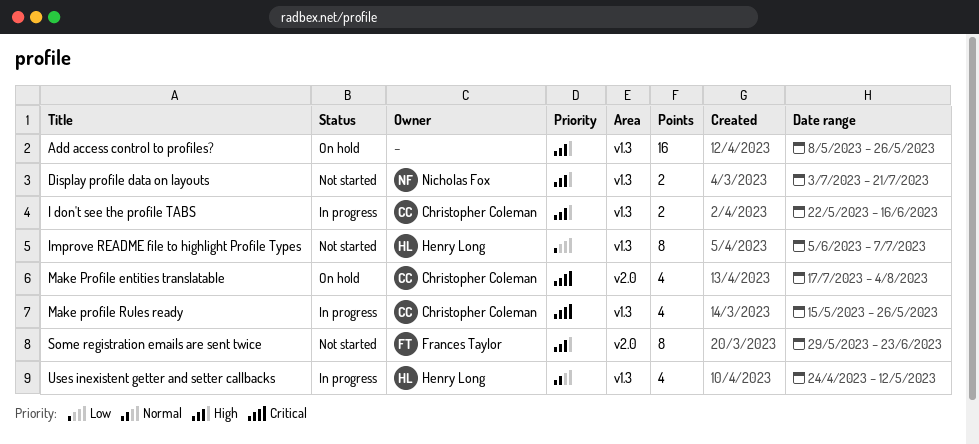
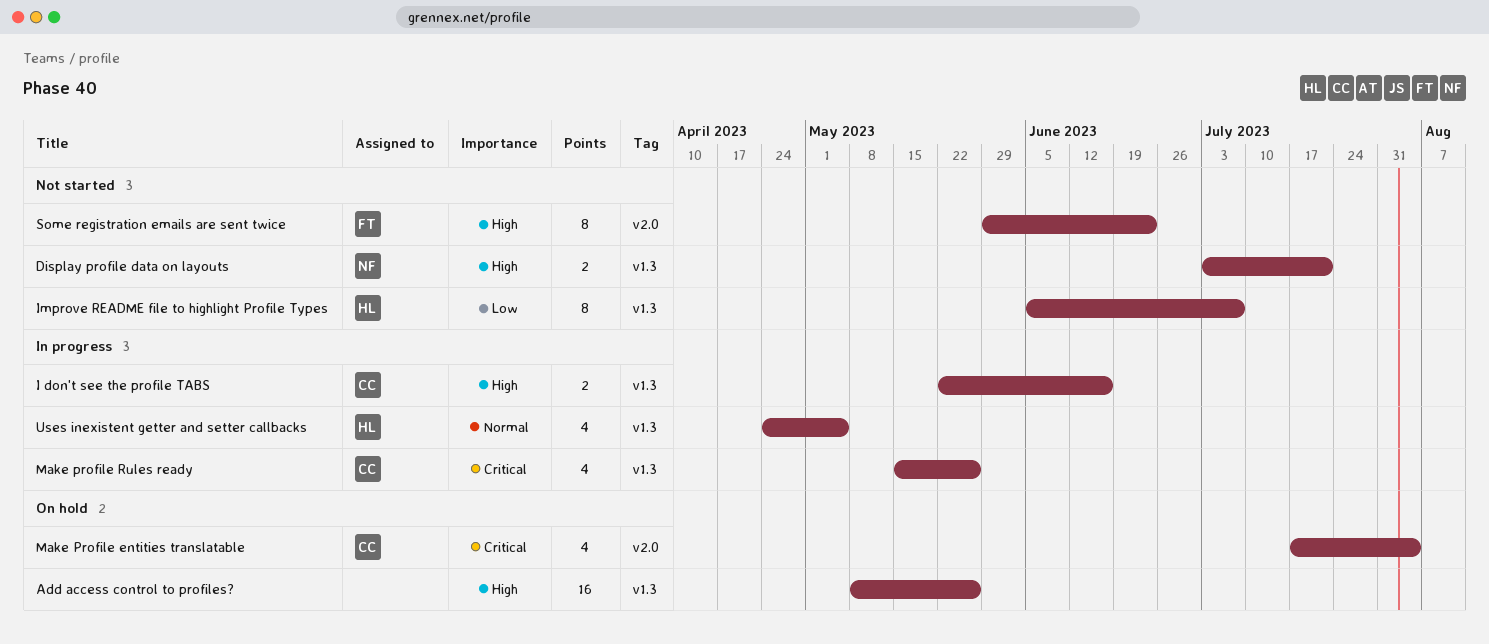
Uses inexistent getter and setter callbacks, due: May 12 -> May 5

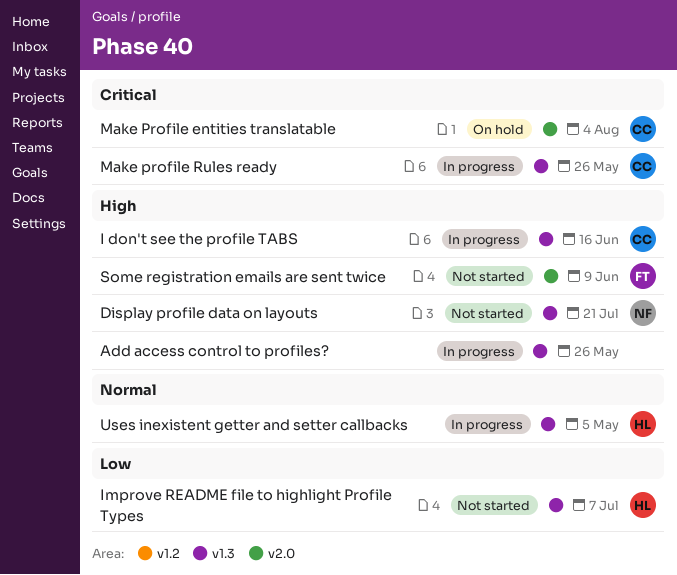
Add access control to profiles?, status: On hold -> In progress
Some registration emails are sent twice, due: Jun 23 -> Jun 9

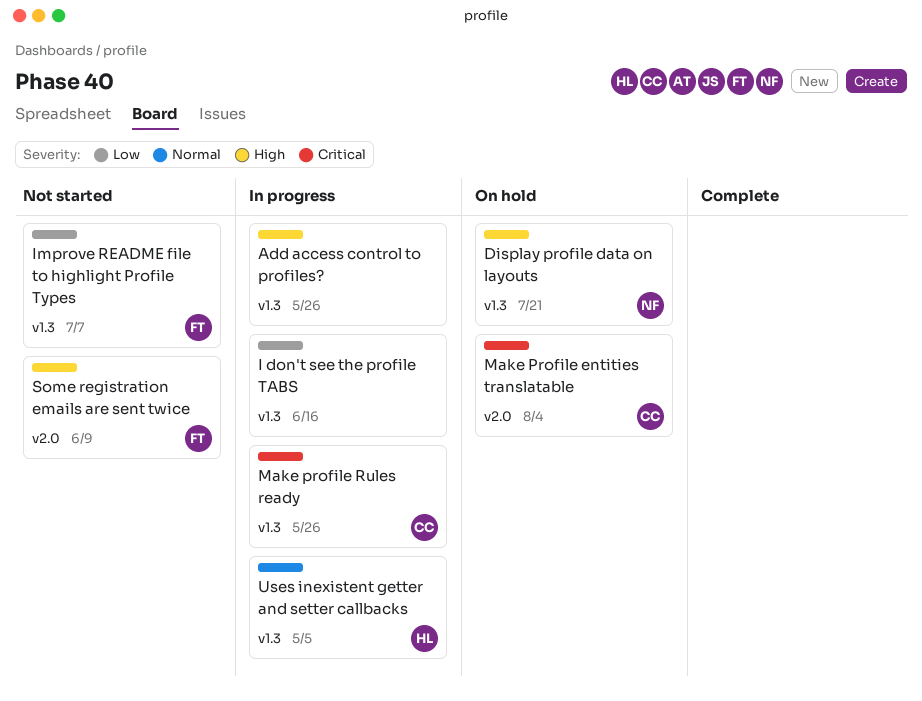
Display profile data on layouts, status: Not started -> On hold
I don't see the profile TABS, owner: CC -> none
I don't see the profile TABS, priority: High -> Low
Improve README file to highlight Profile Types, owner: HL -> FT

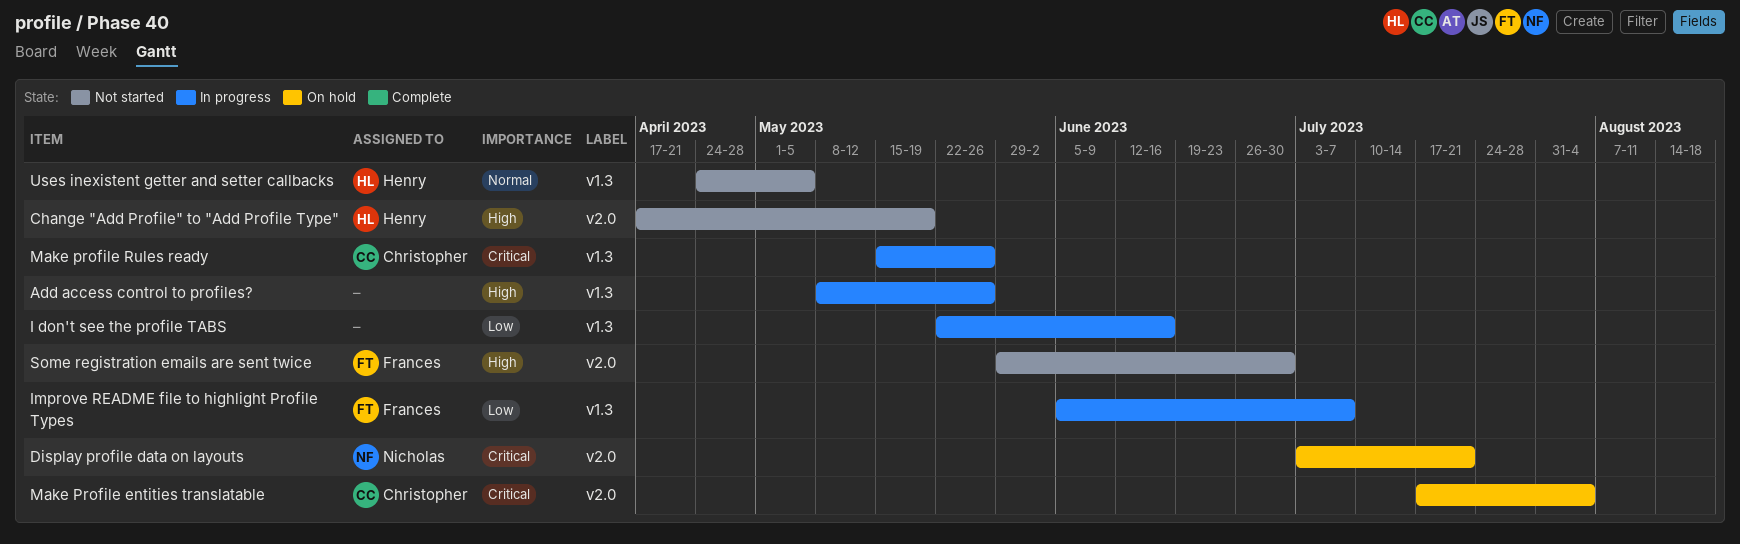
Change "Add Profile" to "Add Profile Type": none -> present
Display profile data on layouts, priority: High -> Critical
Display profile data on layouts, label: v1.3 -> v2.0
Improve README file to highlight Profile Types, status: Not started -> In progress
Some registration emails are sent twice, due: Jun 9 -> Jun 30
Uses inexistent getter and setter callbacks, status: In progress -> Not started

